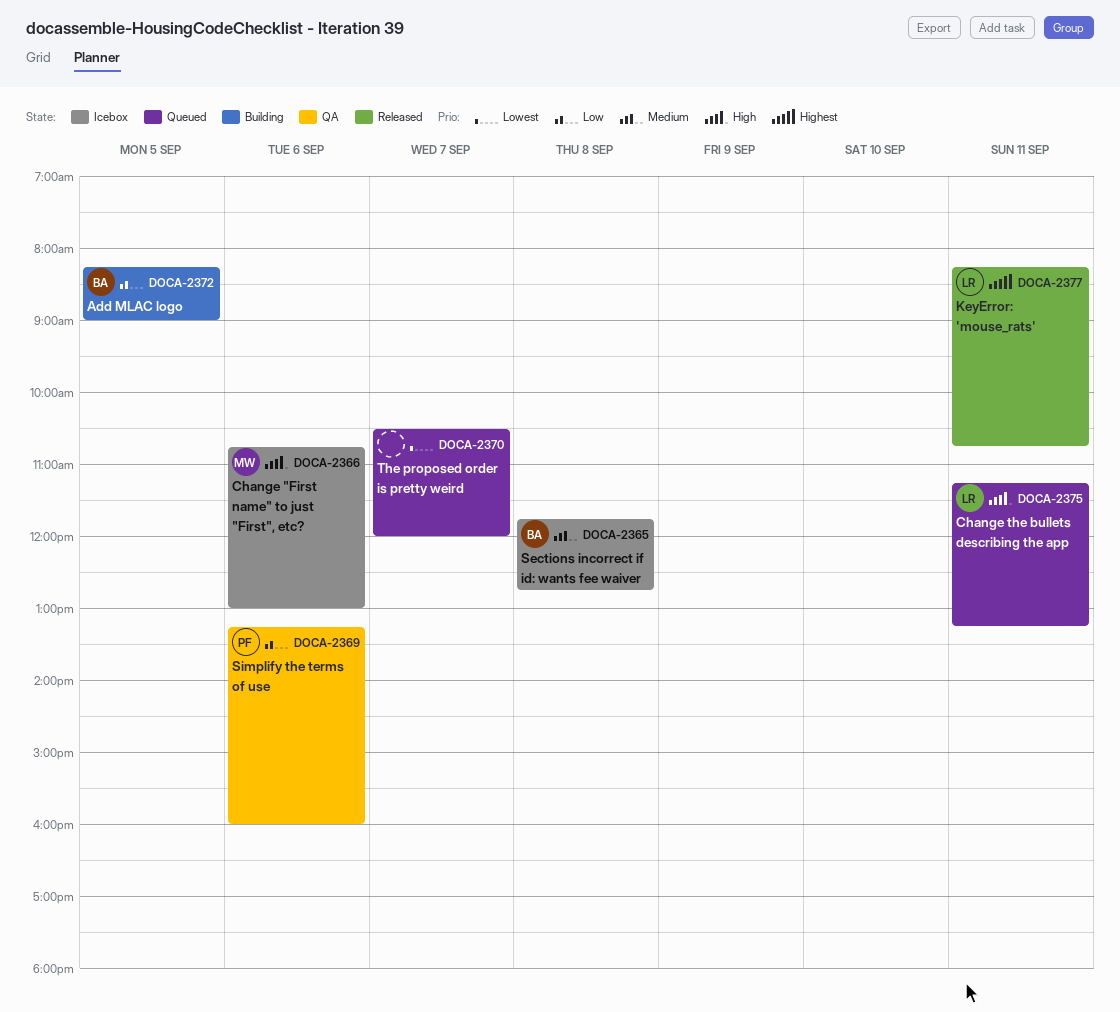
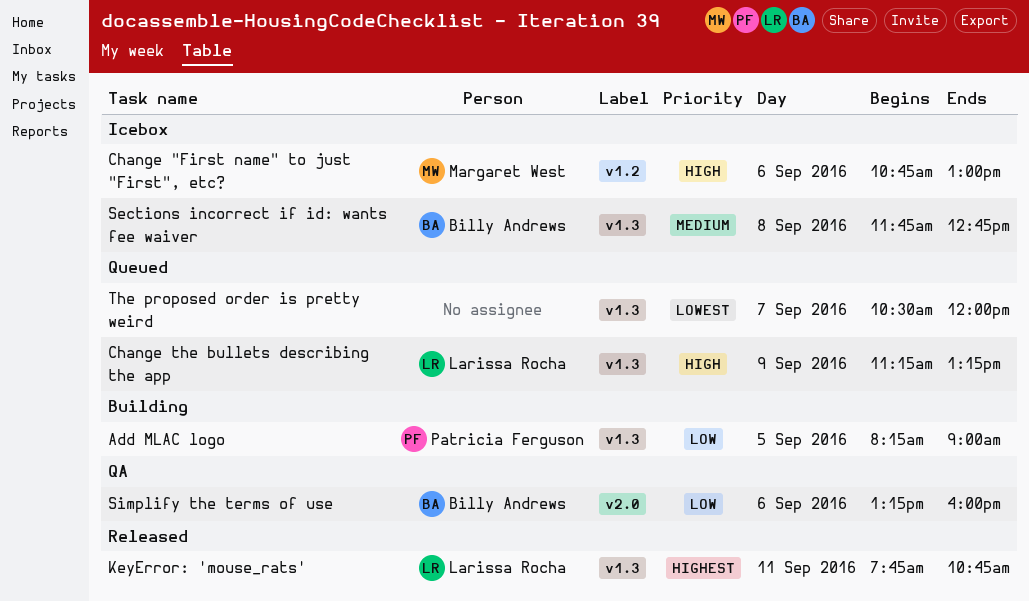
Add MLAC logo, owner: Billy Andrews -> Patricia Ferguson
Change the bullets describing the app, day: Sep 11 -> Sep 9
KeyError: 'mouse_rats', begins: 08:15 -> 07:45
Simplify the terms of use, owner: Patricia Ferguson -> Billy Andrews

